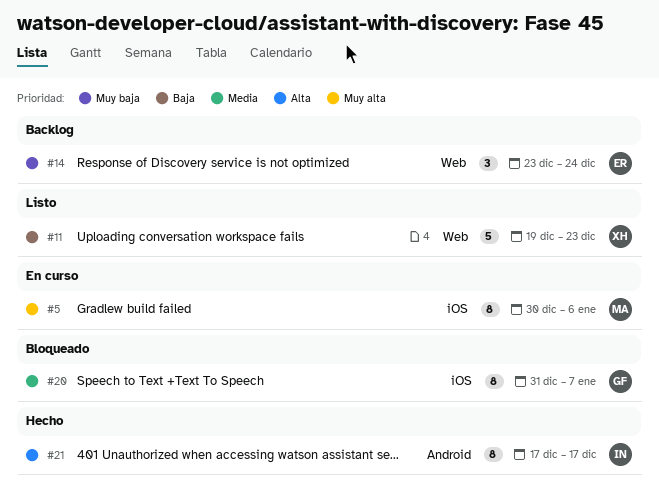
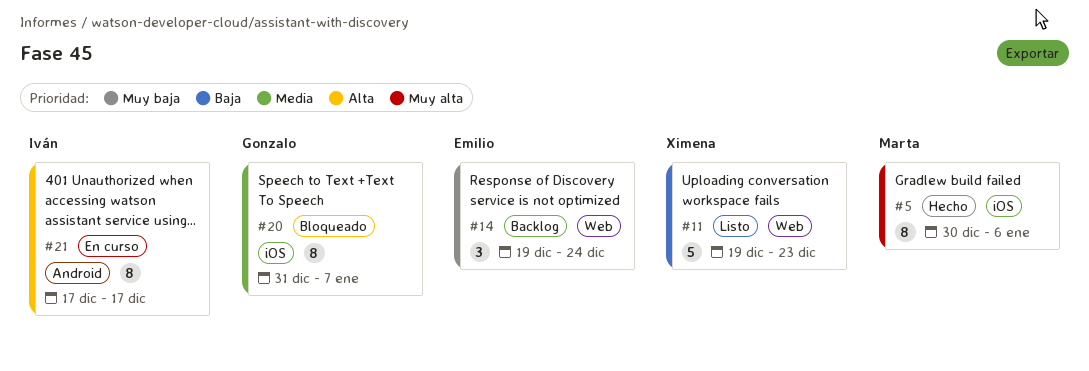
#5, status: En curso -> Hecho
#14, start: Dec 23 -> Dec 19
#21, status: Hecho -> En curso

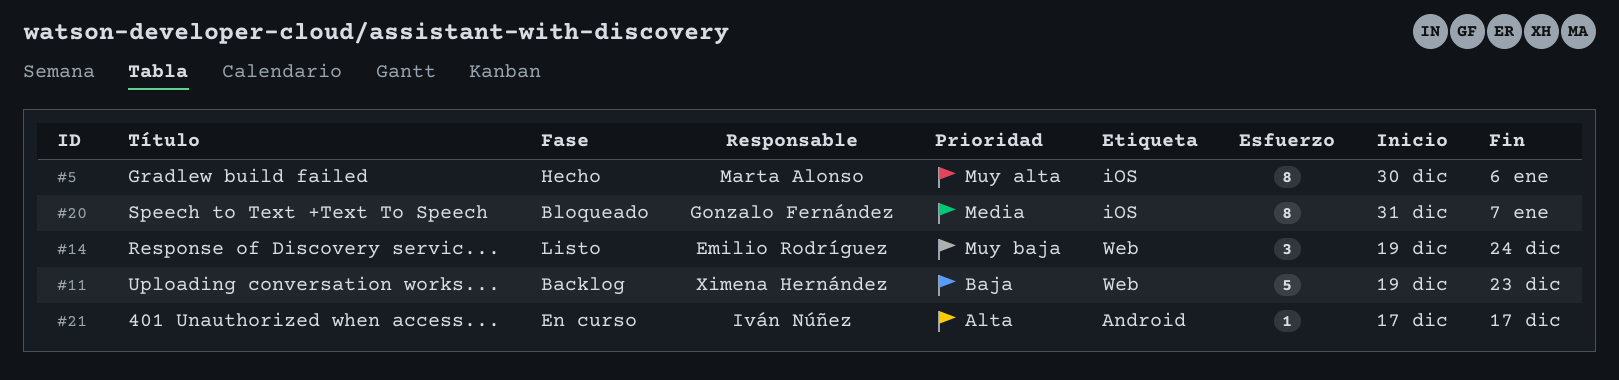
#11, status: Listo -> Backlog
#14, status: Backlog -> Listo
#21, estimate: 8 -> 1

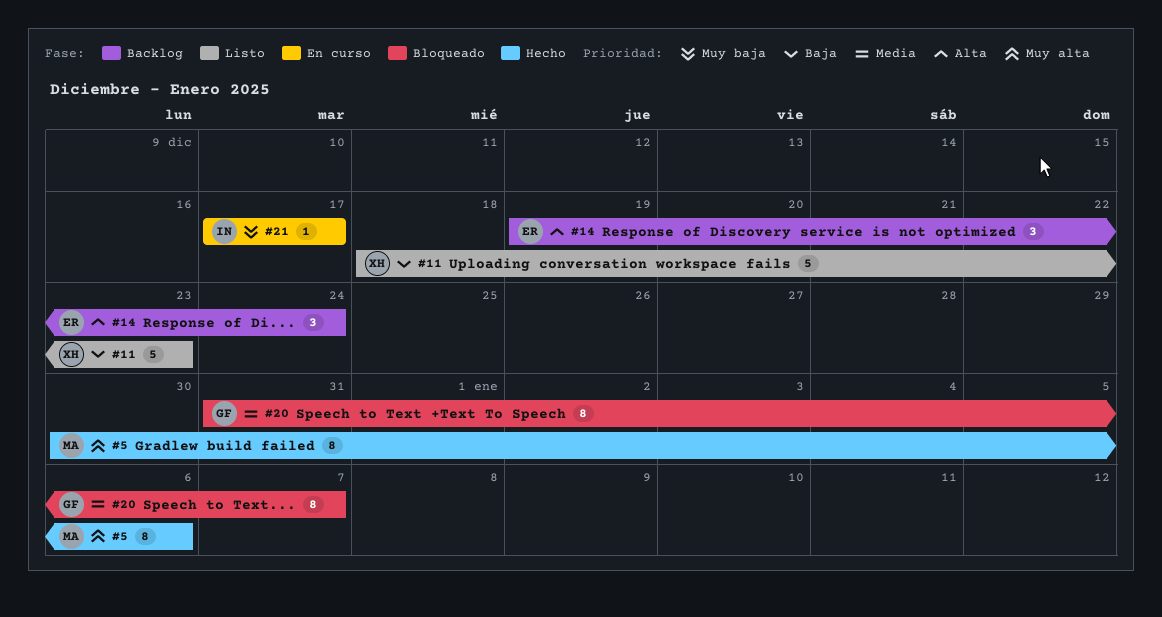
#11, status: Backlog -> Listo
#11, start: Dec 19 -> Dec 18
#14, status: Listo -> Backlog
#14, priority: Muy baja -> Alta
#21, priority: Alta -> Muy baja

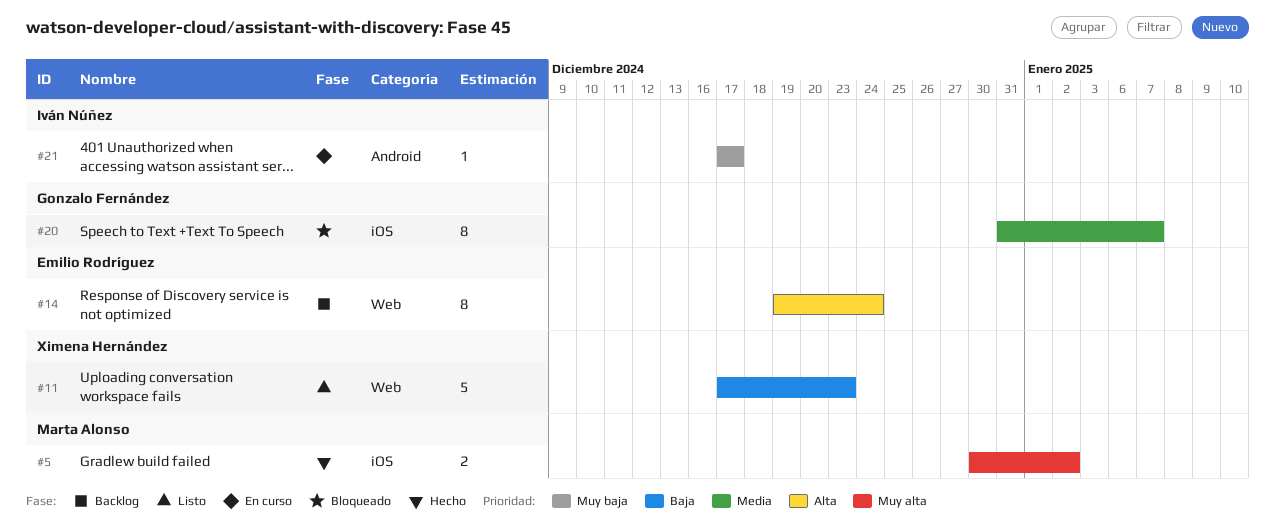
#5, estimate: 8 -> 2
#5, due: Jan 6 -> Jan 2
#11, start: Dec 18 -> Dec 17
#14, estimate: 3 -> 8

